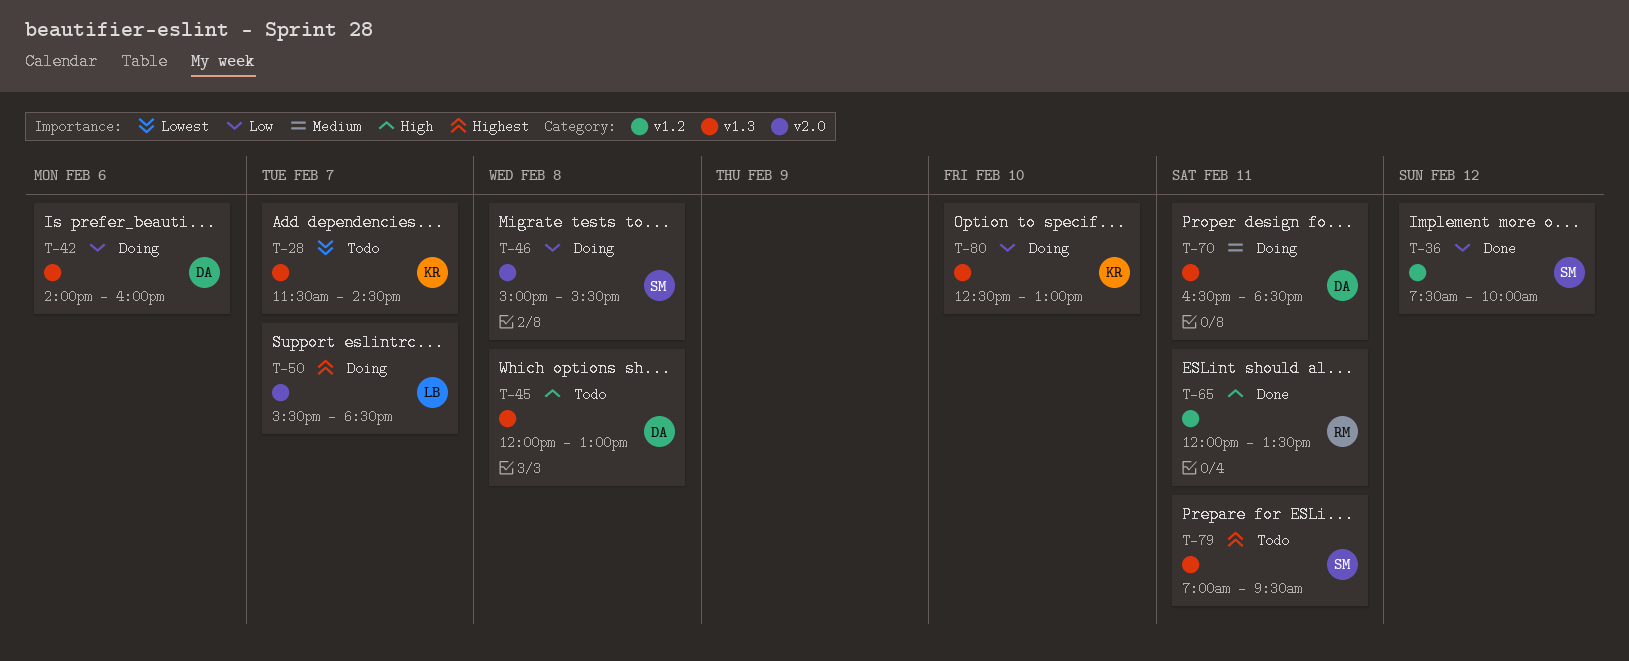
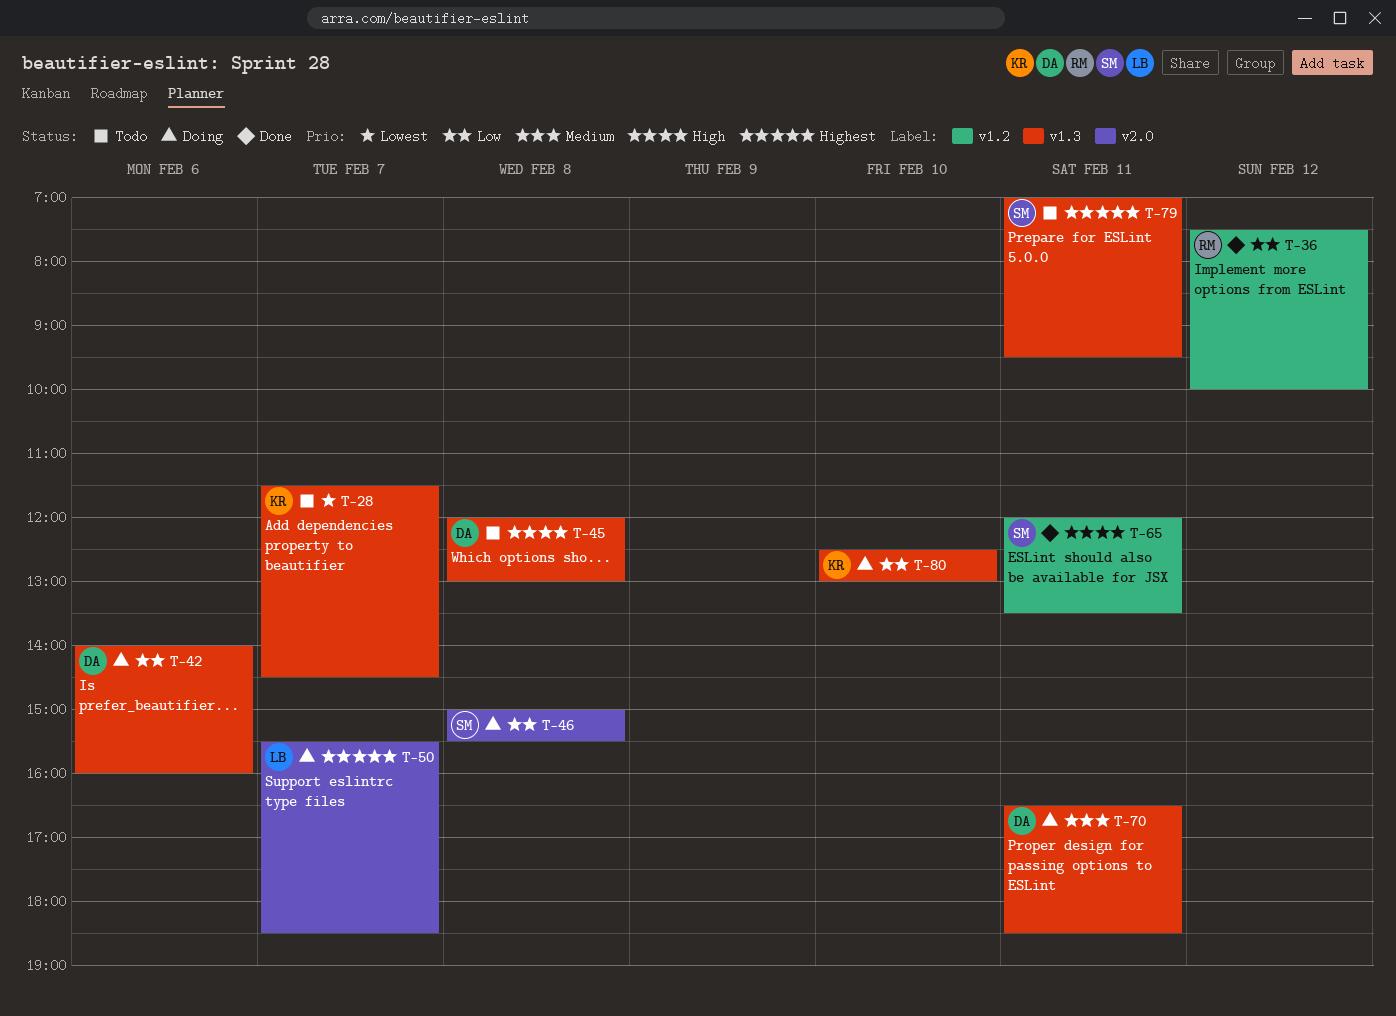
T-36, owner: SM -> RM
T-65, owner: RM -> SM

